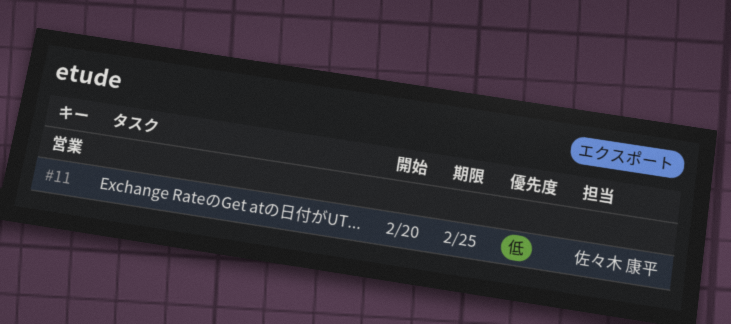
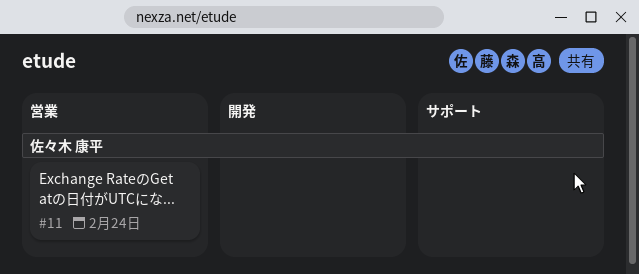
#11, due: Feb 25 -> Feb 24

